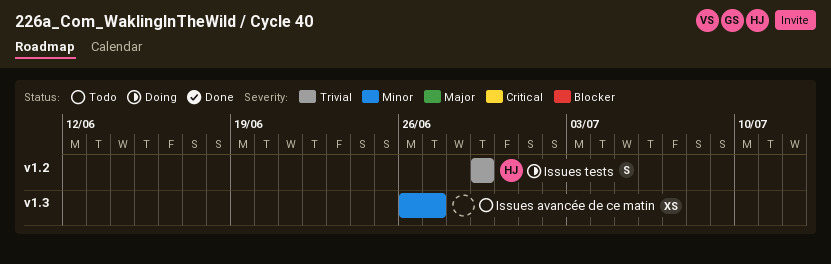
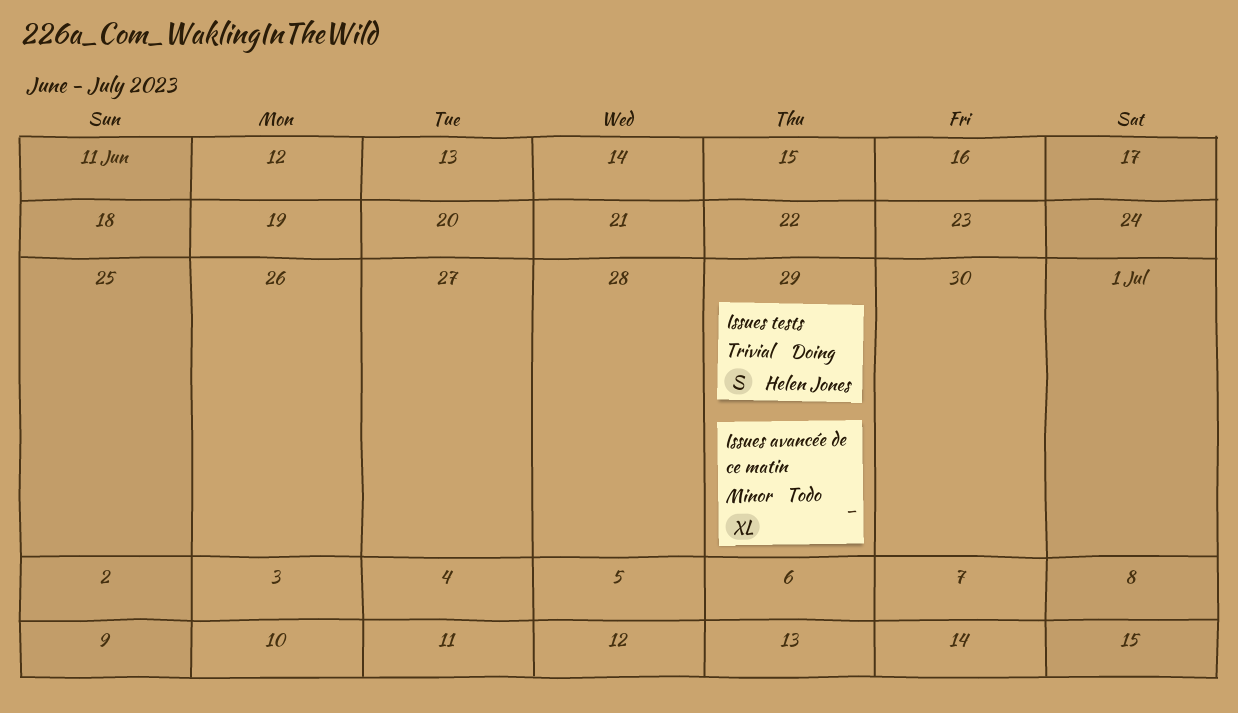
Issues avancée de ce matin, estimate: XS -> XL
Issues avancée de ce matin, due: Jun 27 -> Jun 29

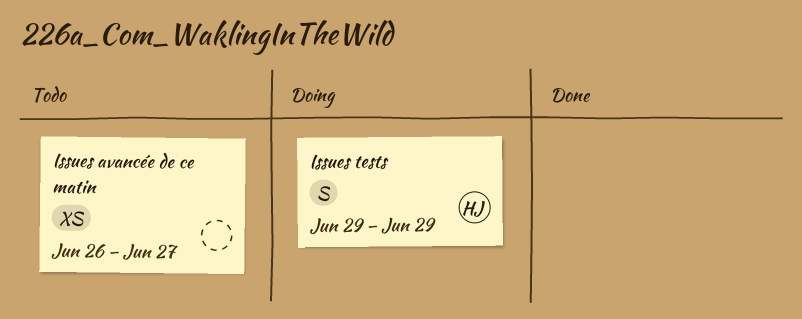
Issues avancée de ce matin, estimate: XL -> XS
Issues avancée de ce matin, due: Jun 29 -> Jun 27

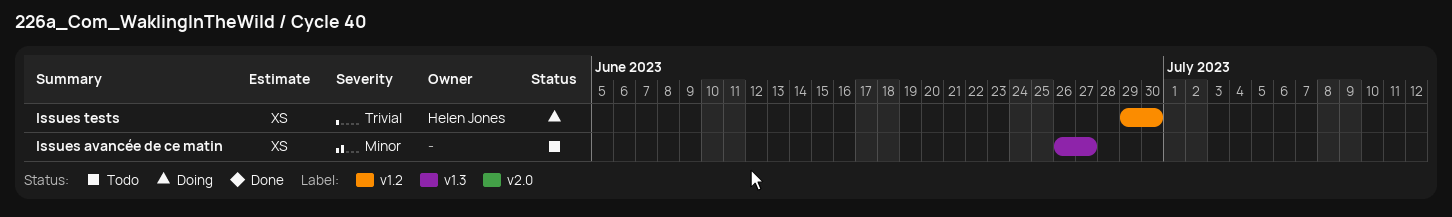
Issues tests, estimate: S -> XS
Issues tests, due: Jun 29 -> Jun 30

